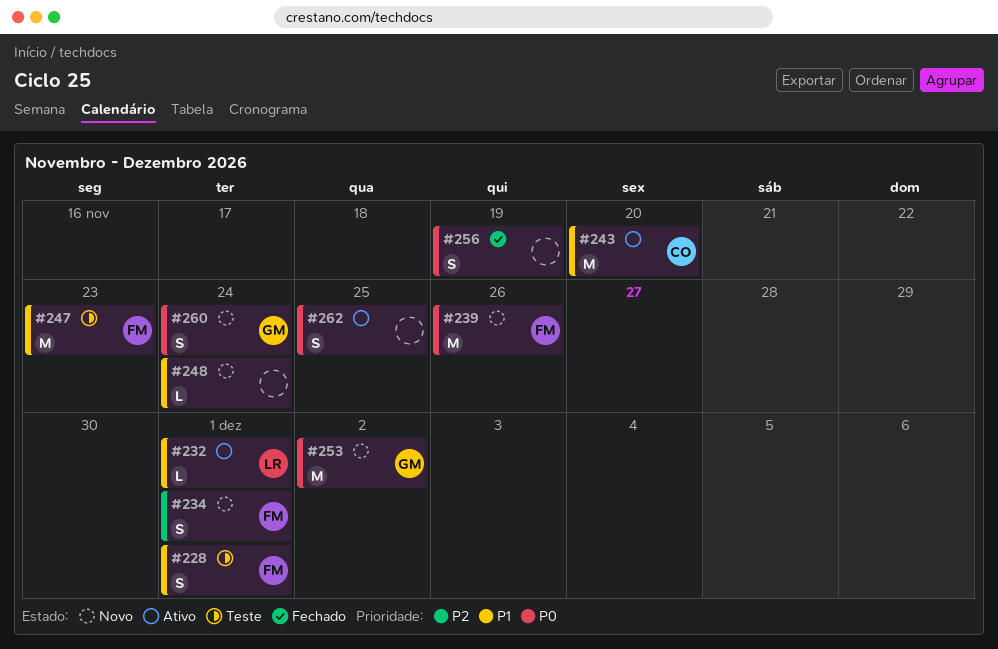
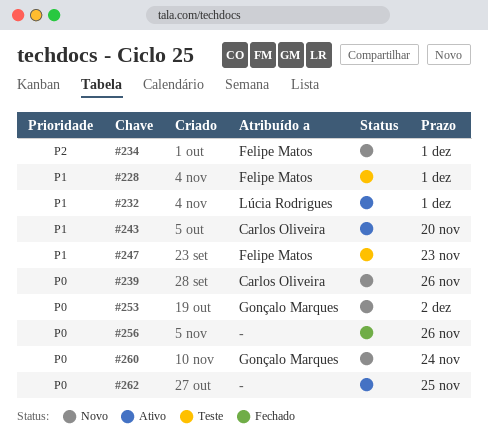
#239, owner: Felipe Matos -> Carlos Oliveira
#248: present -> none
#256, due: Nov 19 -> Nov 26

